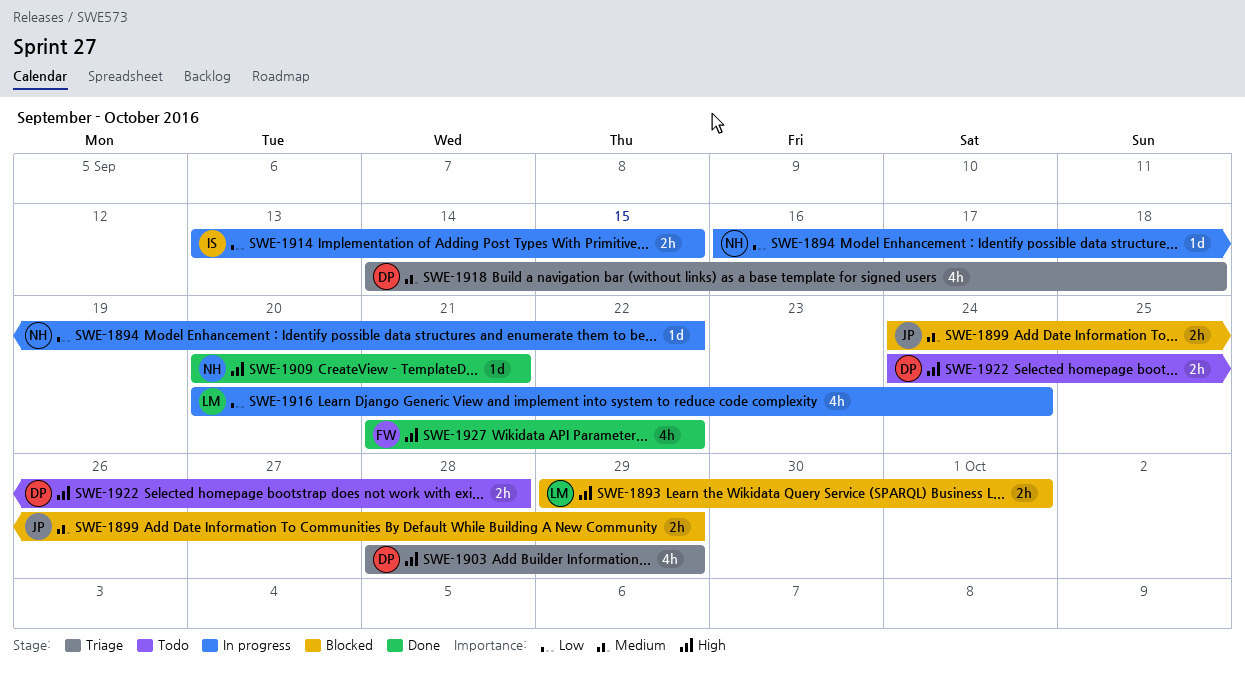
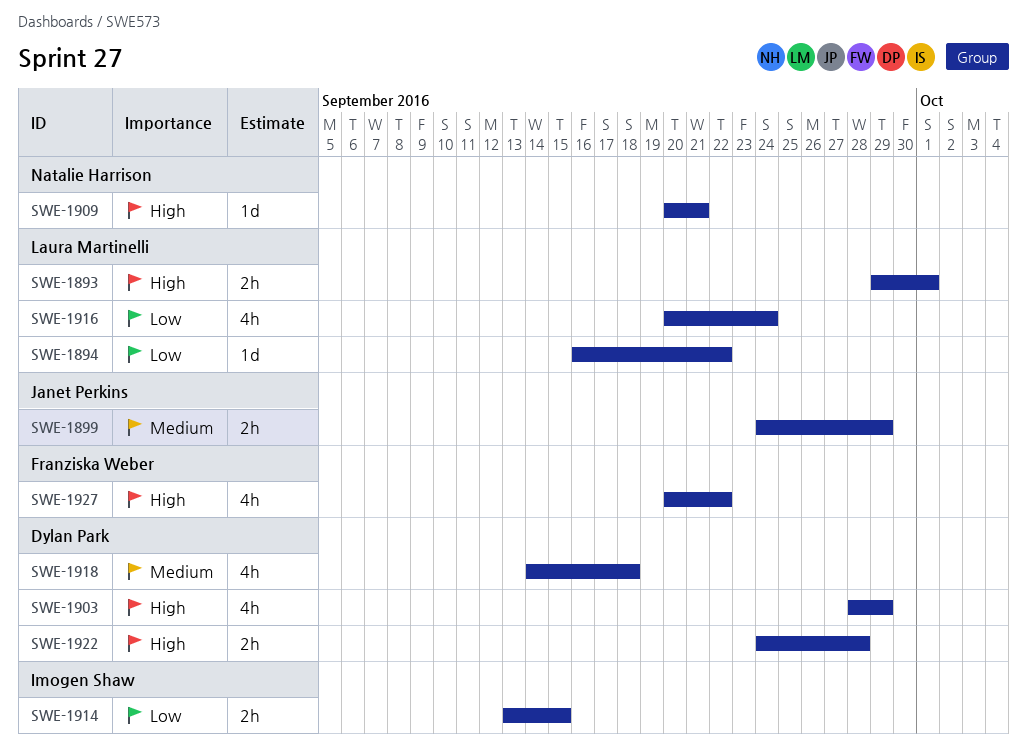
SWE-1894, owner: Natalie Harrison -> Laura Martinelli
SWE-1927, start: Sep 21 -> Sep 20

